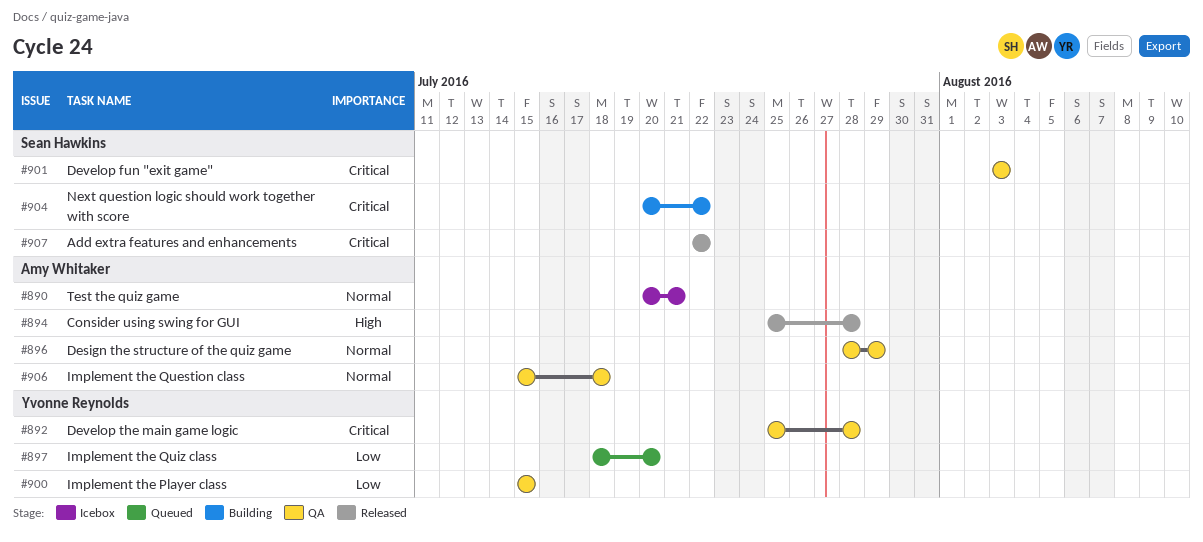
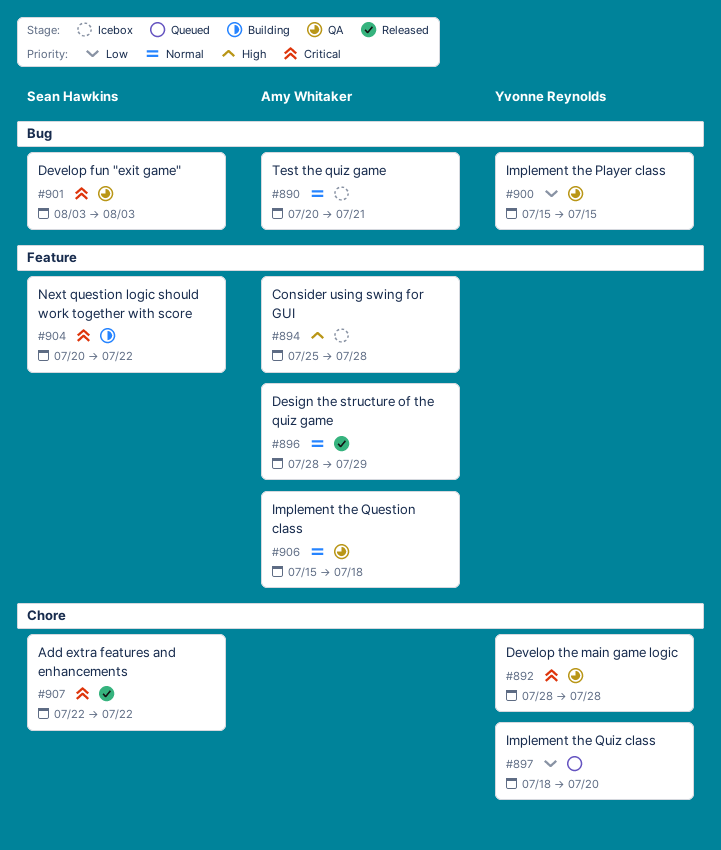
#892, start: Jul 25 -> Jul 28
#894, status: Released -> Icebox
#896, status: QA -> Released

